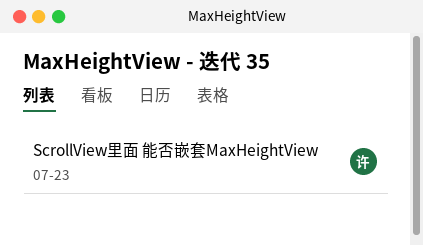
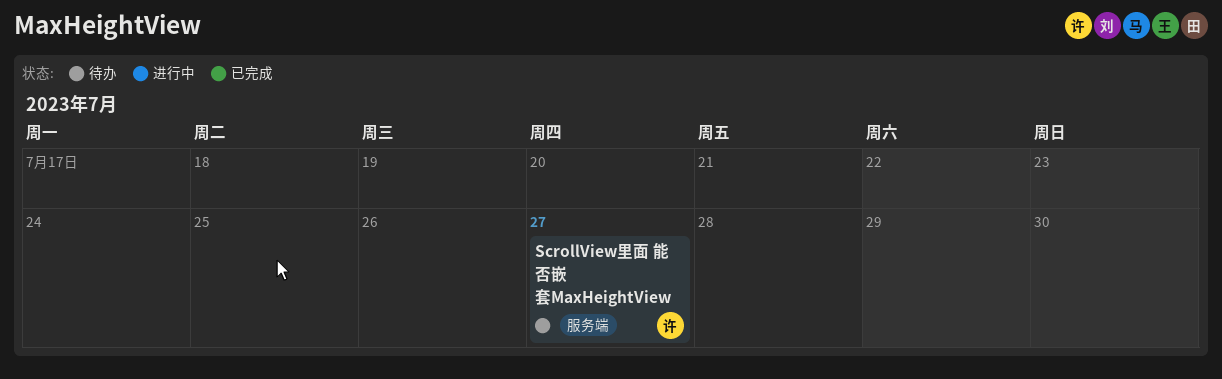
ScrollView里面 能否嵌套MaxHeightView, due: Jul 23 -> Jul 27

